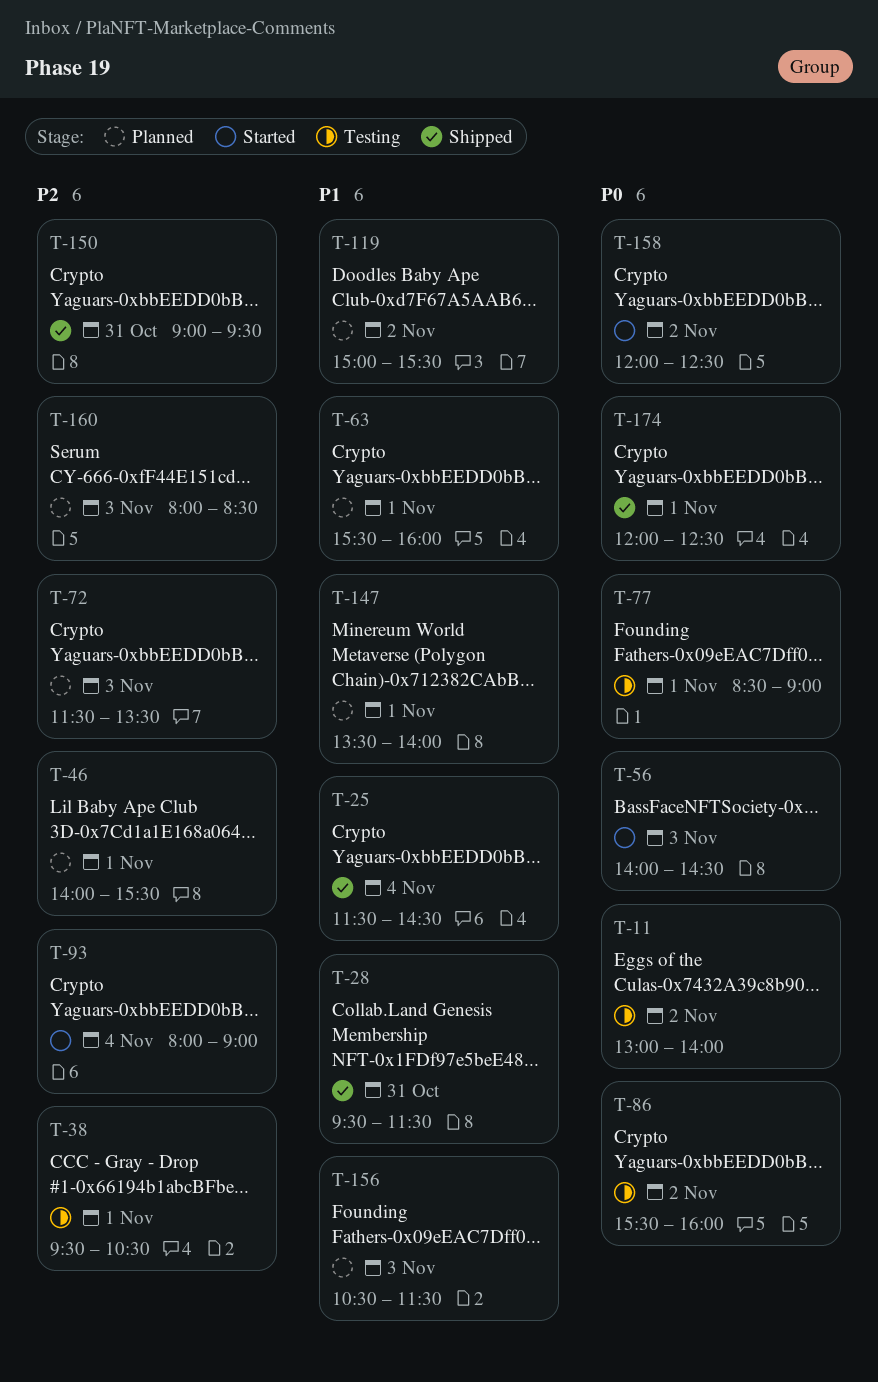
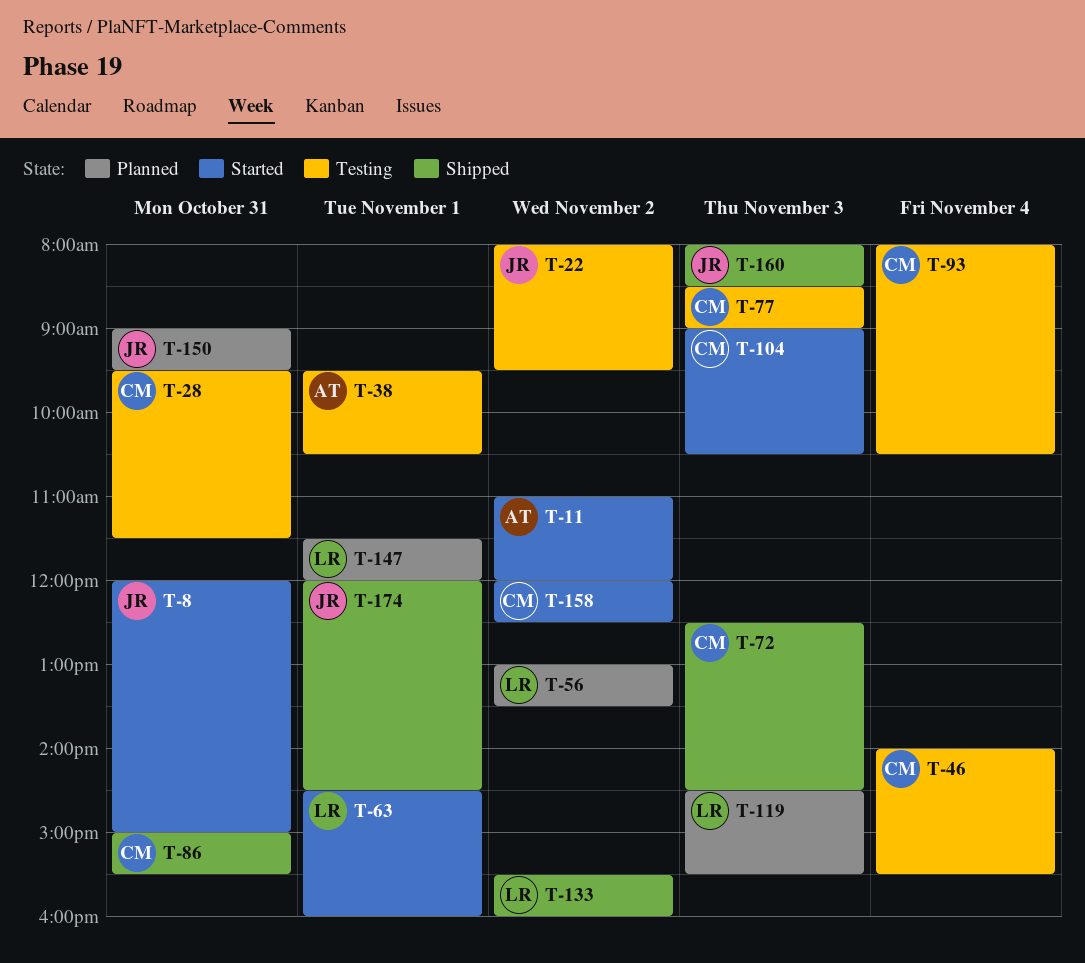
T-8: none -> present
T-11, status: Testing -> Started
T-11, begins: 13:00 -> 11:00
T-11, ends: 14:00 -> 12:00
T-22: none -> present
T-25: present -> none
T-28, status: Shipped -> Testing
T-46, status: Planned -> Testing
T-46, day: Nov 1 -> Nov 4
T-56, status: Started -> Planned
T-56, day: Nov 3 -> Nov 2
T-56, begins: 14:00 -> 13:00
T-56, ends: 14:30 -> 13:30
T-63, status: Planned -> Started
T-63, begins: 15:30 -> 14:30
T-72, status: Planned -> Shipped
T-72, begins: 11:30 -> 12:30
T-72, ends: 13:30 -> 14:30
T-77, day: Nov 1 -> Nov 3
T-86, status: Testing -> Shipped
T-86, day: Nov 2 -> Oct 31
T-86, begins: 15:30 -> 15:00
T-86, ends: 16:00 -> 15:30
T-93, status: Started -> Testing
T-93, ends: 09:00 -> 10:30
T-104: none -> present
T-119, day: Nov 2 -> Nov 3
T-119, begins: 15:00 -> 14:30
T-133: none -> present
T-147, begins: 13:30 -> 11:30
T-147, ends: 14:00 -> 12:00
T-150, status: Shipped -> Planned
T-156: present -> none
T-160, status: Planned -> Shipped
T-174, ends: 12:30 -> 14:30

